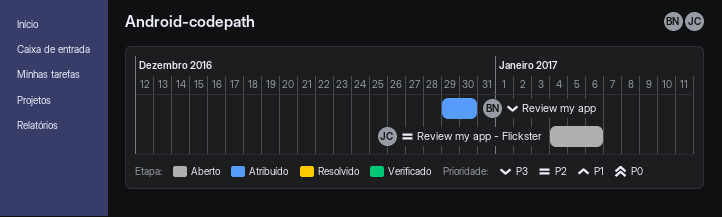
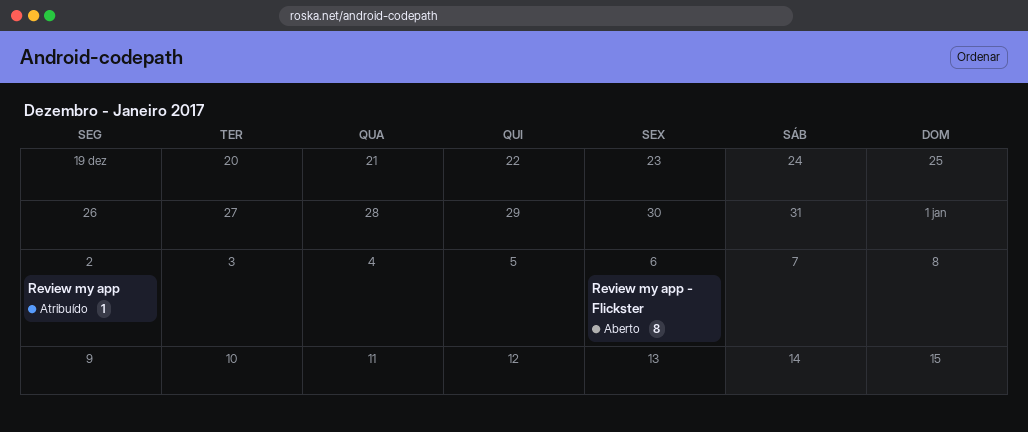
Review my app, due: Dec 30 -> Jan 2

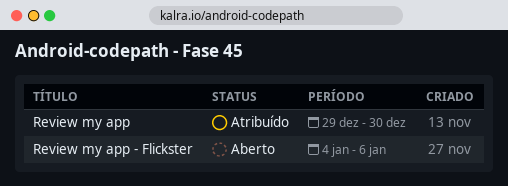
Review my app, due: Jan 2 -> Dec 30

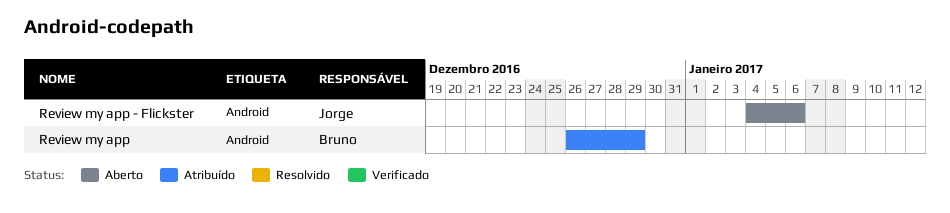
Review my app, start: Dec 29 -> Dec 26
Review my app, due: Dec 30 -> Dec 29

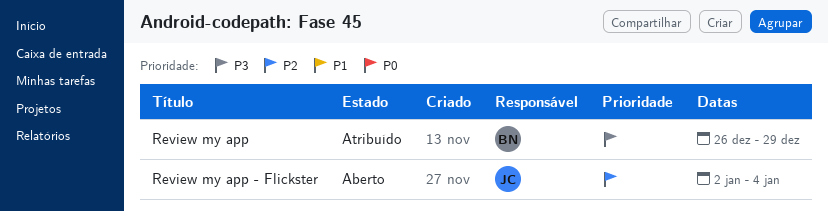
Review my app - Flickster, start: Jan 4 -> Jan 2
Review my app - Flickster, due: Jan 6 -> Jan 4

